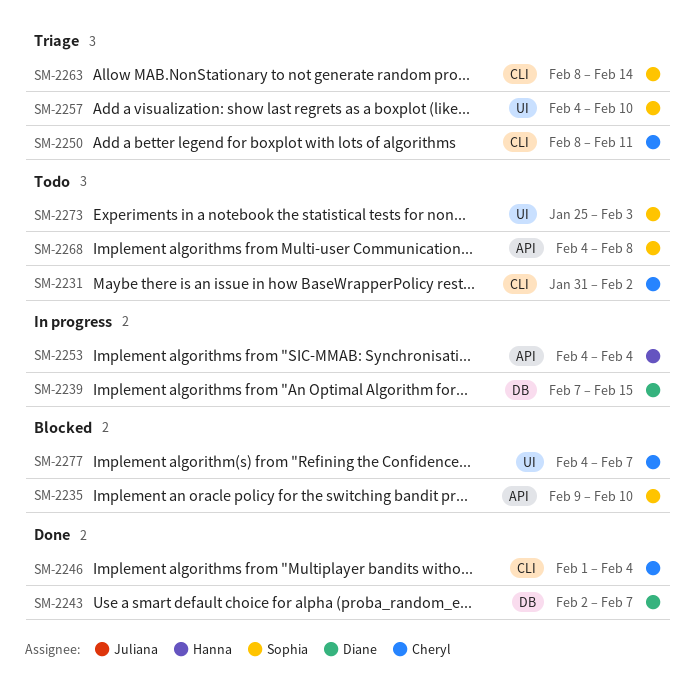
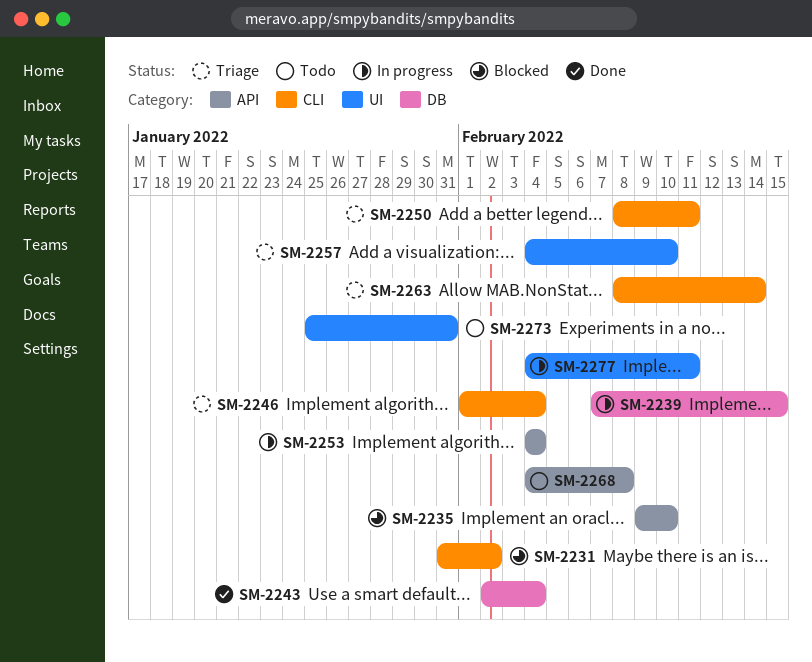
SM-2231, status: Todo -> Blocked
SM-2243, due: Feb 7 -> Feb 4
SM-2246, status: Done -> Triage
SM-2273, due: Feb 3 -> Jan 31
SM-2277, status: Blocked -> In progress
SM-2277, due: Feb 7 -> Feb 11

